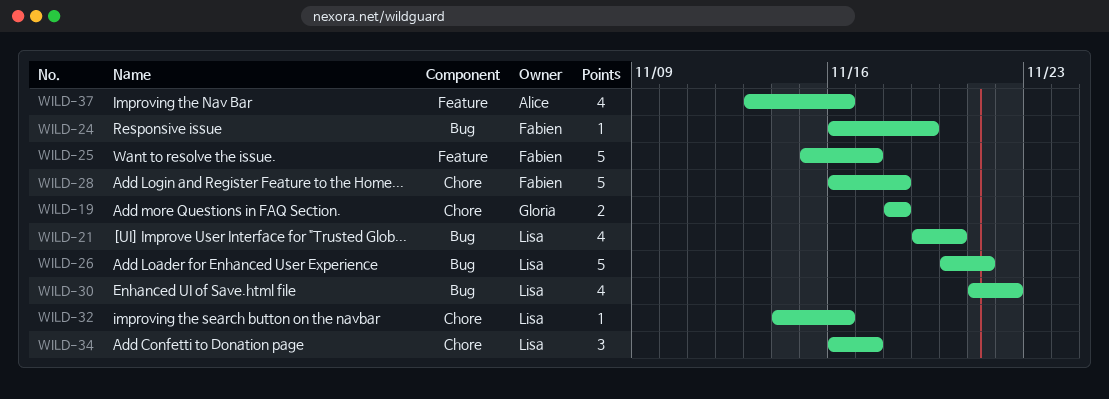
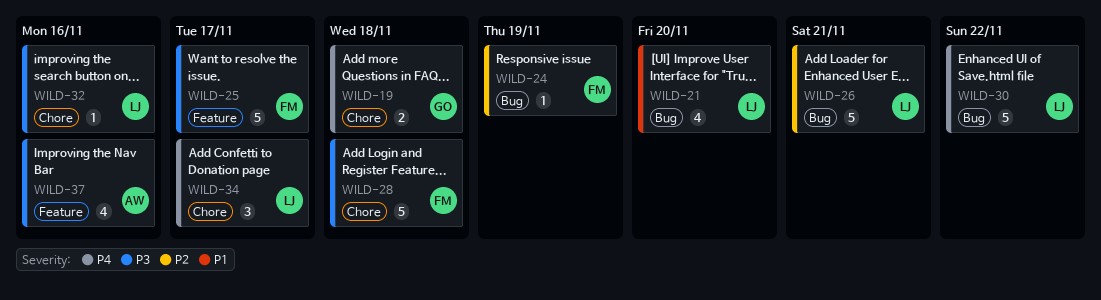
WILD-30, estimate: 4 -> 5

